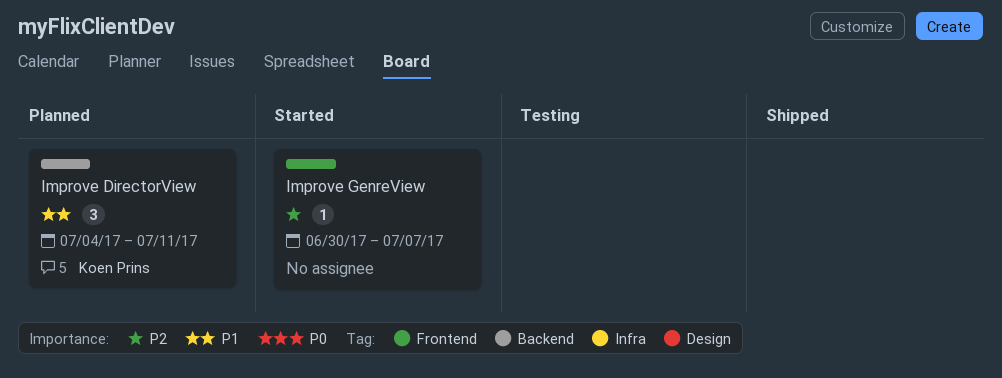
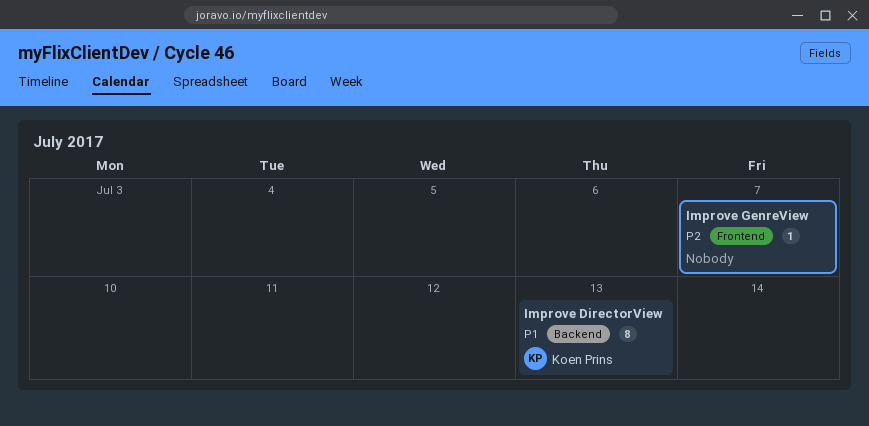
Improve DirectorView, estimate: 3 -> 8
Improve DirectorView, due: Jul 11 -> Jul 13

